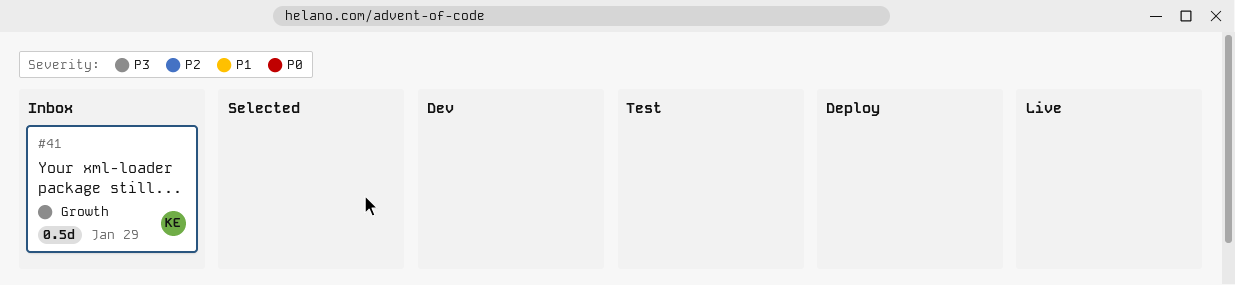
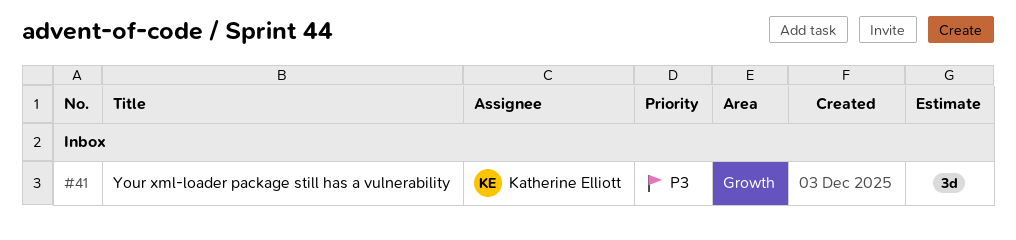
#41, estimate: 0.5d -> 3d

